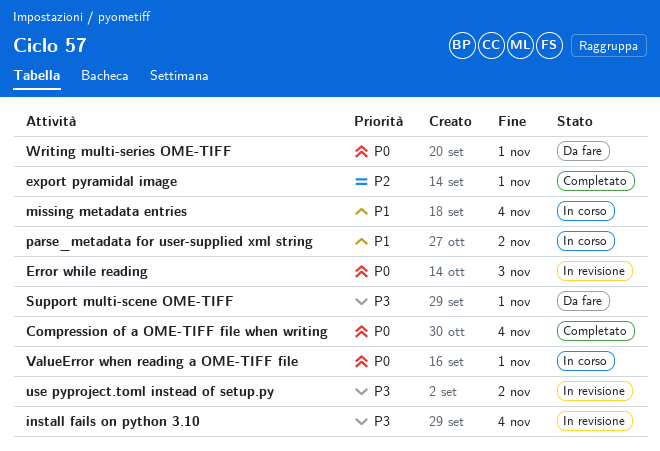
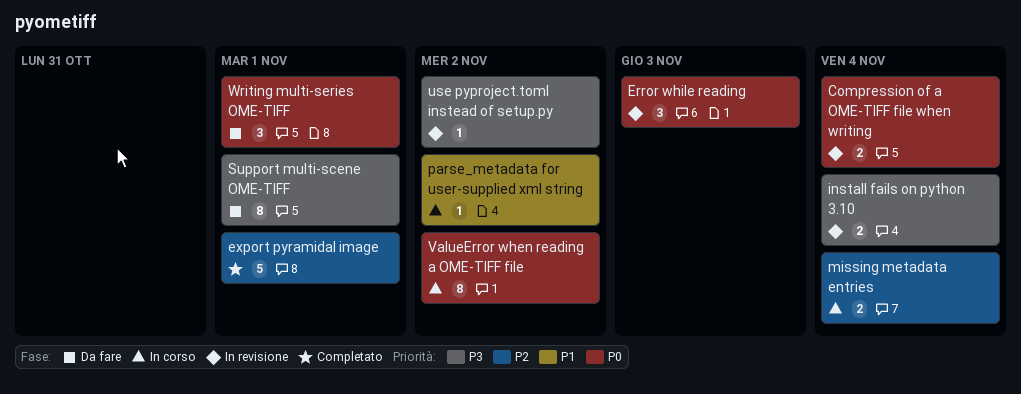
Compression of a OME-TIFF file when writing, status: Completato -> In revisione
missing metadata entries, priority: P1 -> P2
ValueError when reading a OME-TIFF file, due: Nov 1 -> Nov 2

